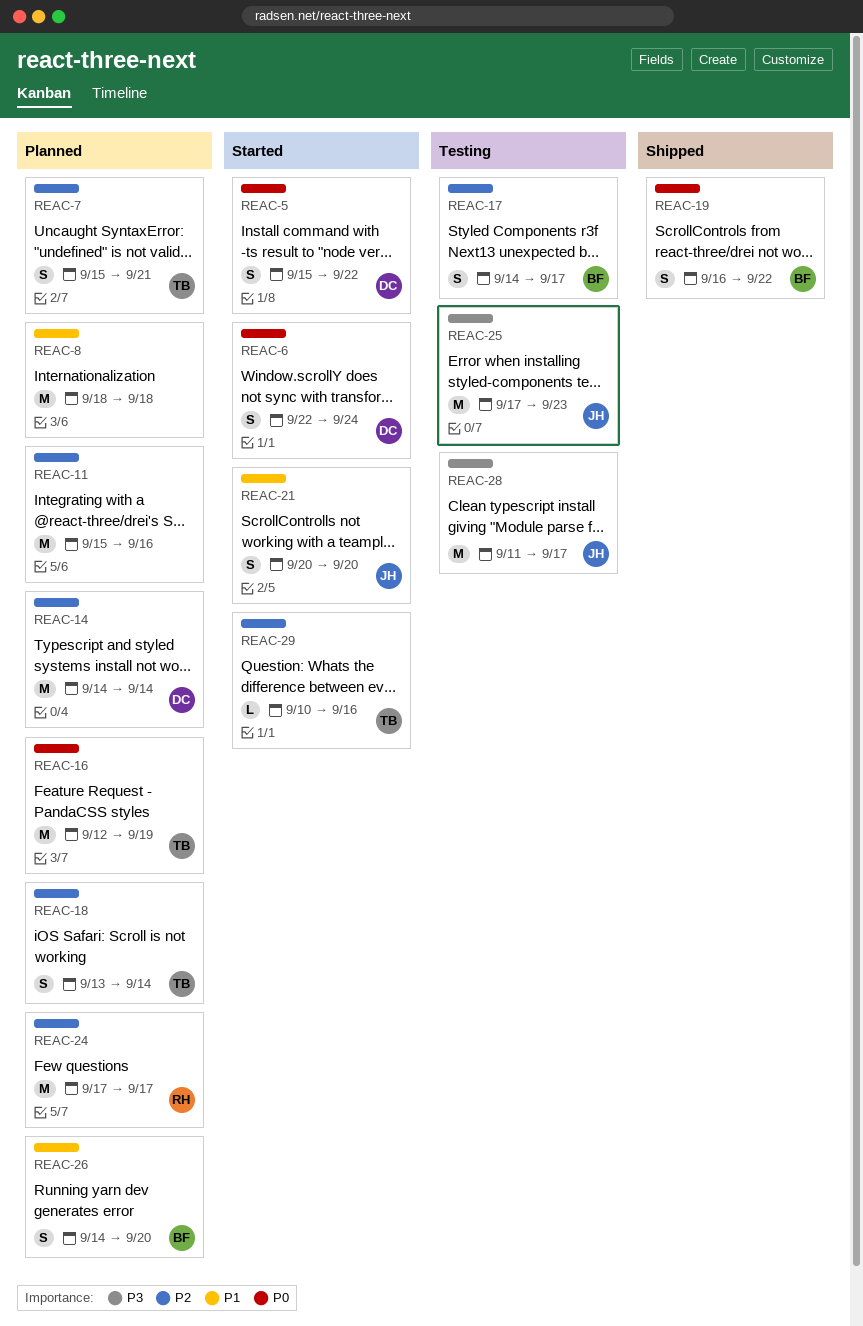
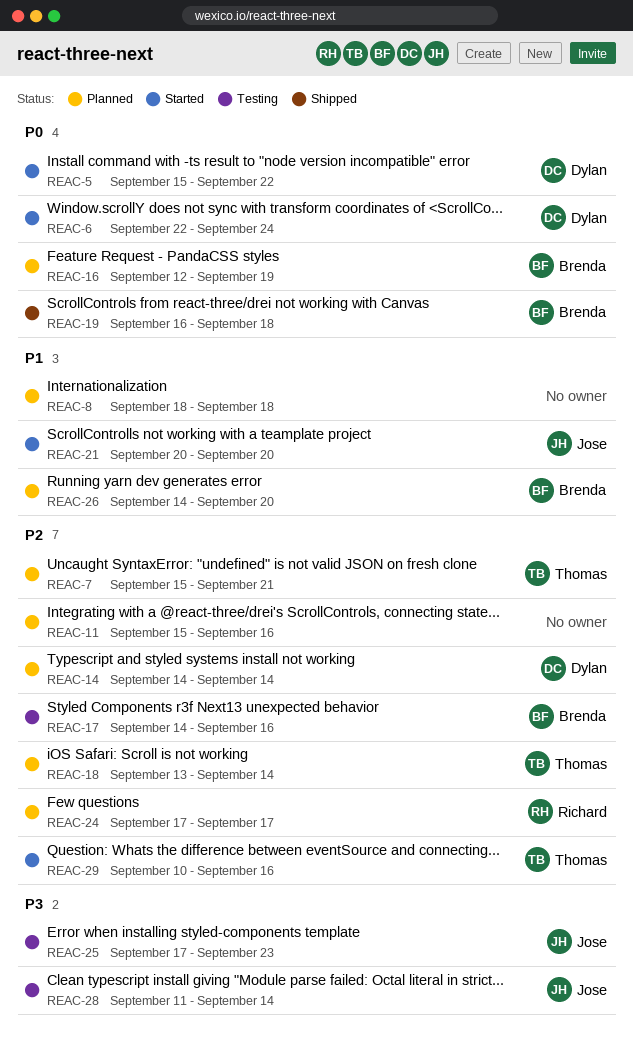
REAC-16, owner: Thomas -> Brenda
REAC-17, due: Sep 17 -> Sep 16
REAC-19, due: Sep 22 -> Sep 18
REAC-28, due: Sep 17 -> Sep 14

